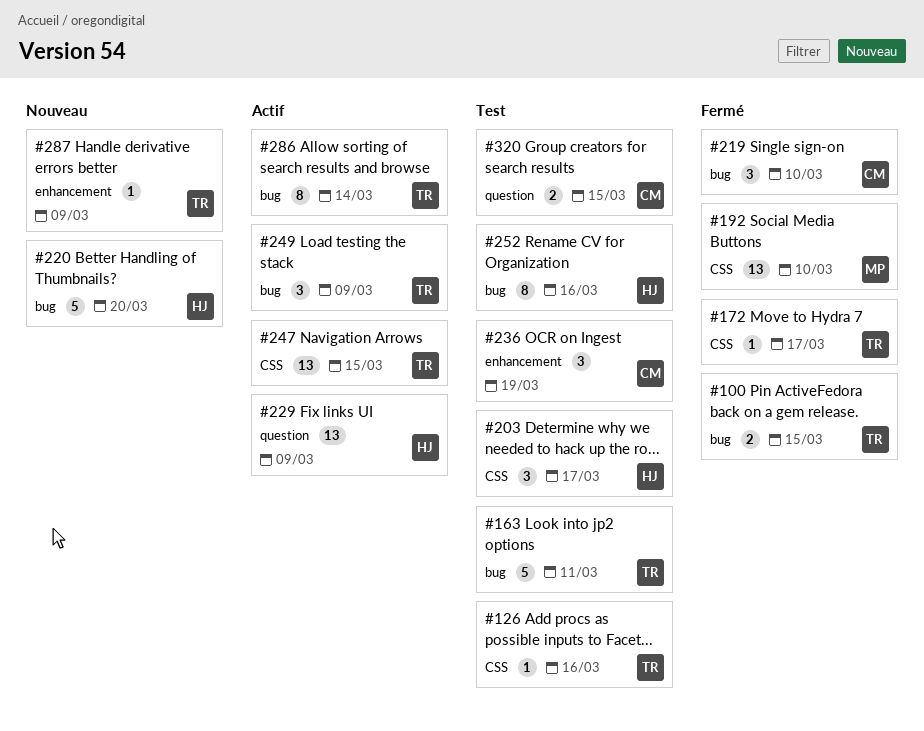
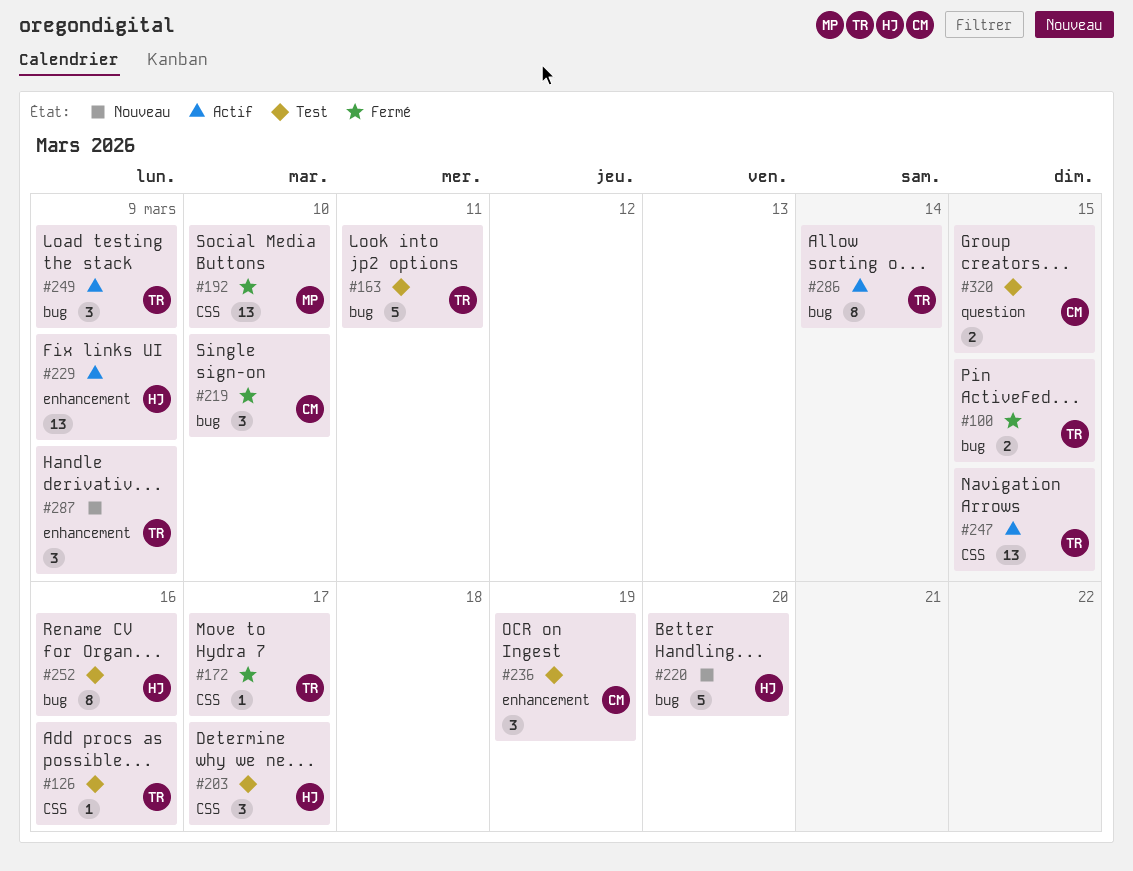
#229, label: question -> enhancement
#287, estimate: 1 -> 3

